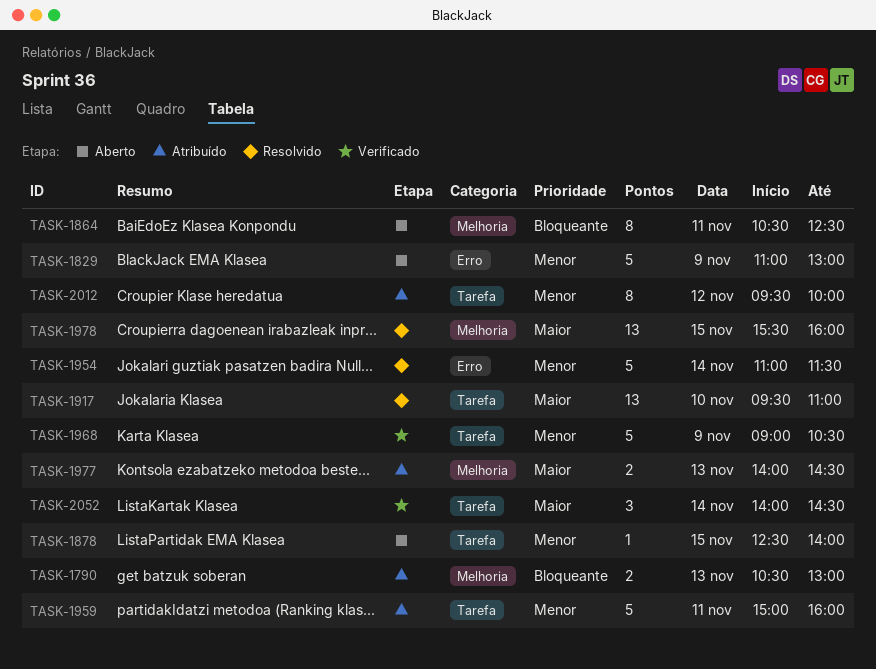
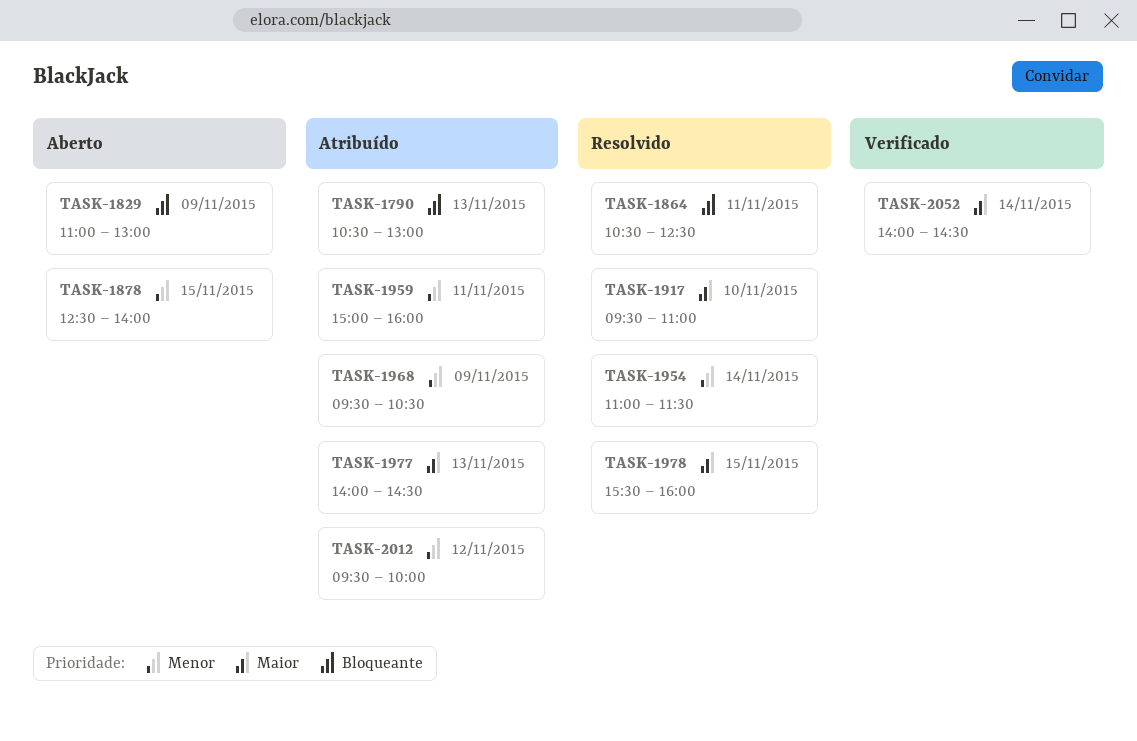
TASK-1829, priority: Menor -> Bloqueante
TASK-1864, status: Aberto -> Resolvido
TASK-1968, status: Verificado -> Atribuído
TASK-1968, begins: 09:00 -> 09:30

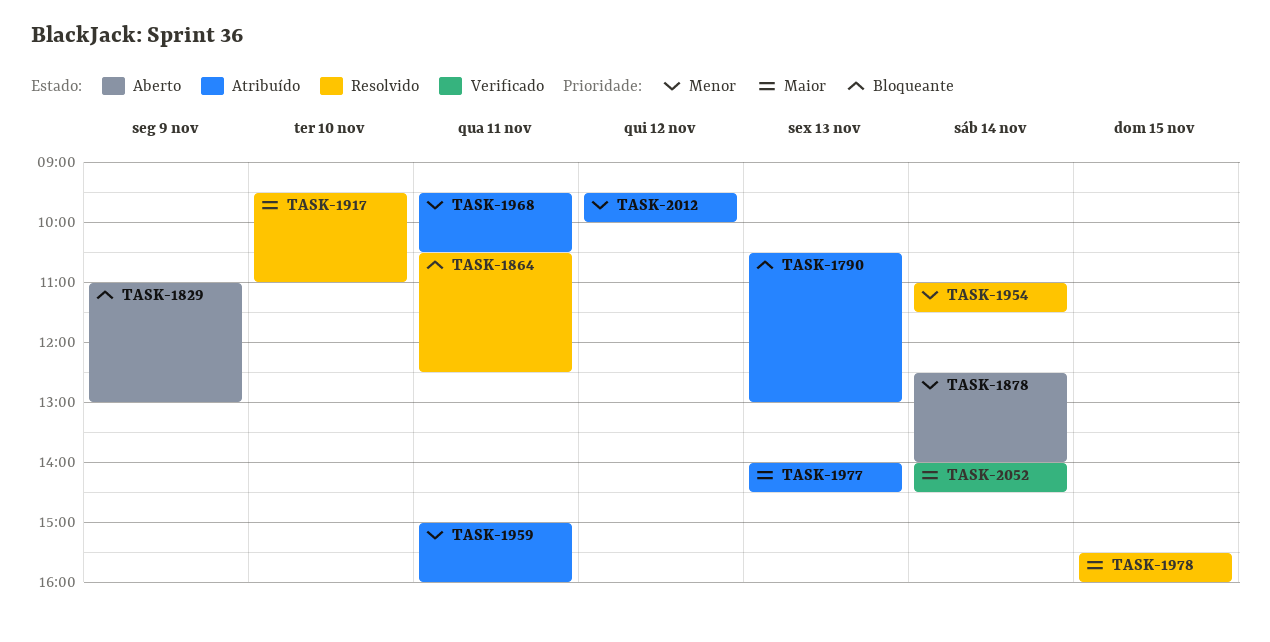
TASK-1878, day: Nov 15 -> Nov 14
TASK-1968, day: Nov 9 -> Nov 11

